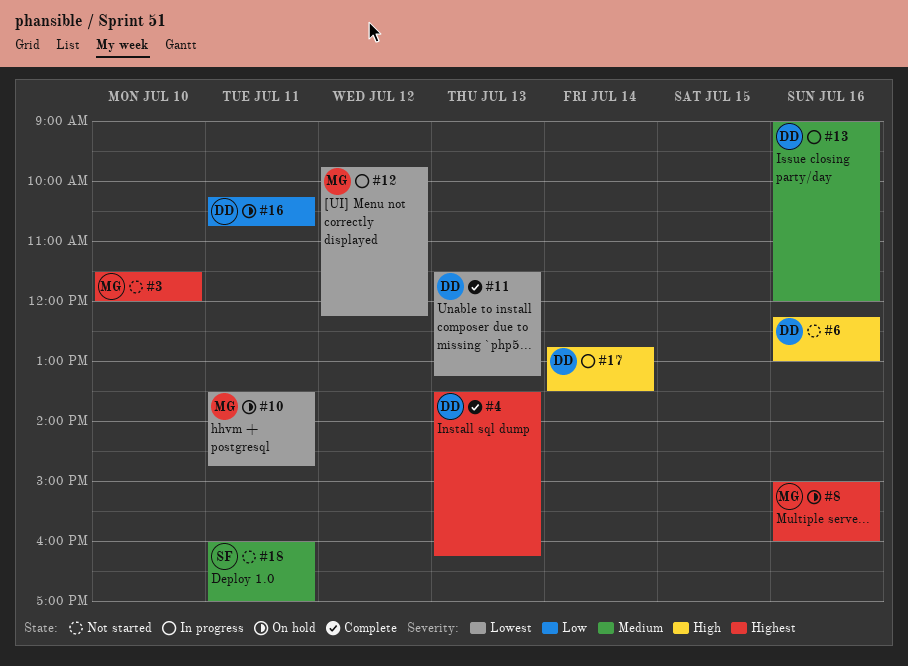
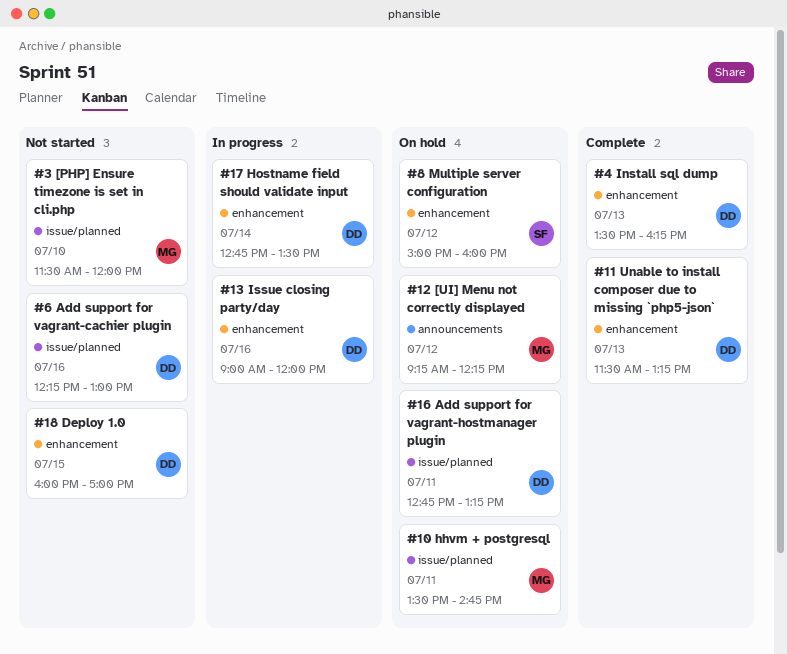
#8, owner: MG -> SF
#8, day: Jul 16 -> Jul 12
#12, status: In progress -> On hold
#12, begins: 09:45 -> 09:15
#16, begins: 10:15 -> 12:45
#16, ends: 10:45 -> 13:15
#18, owner: SF -> DD
#18, day: Jul 11 -> Jul 15

